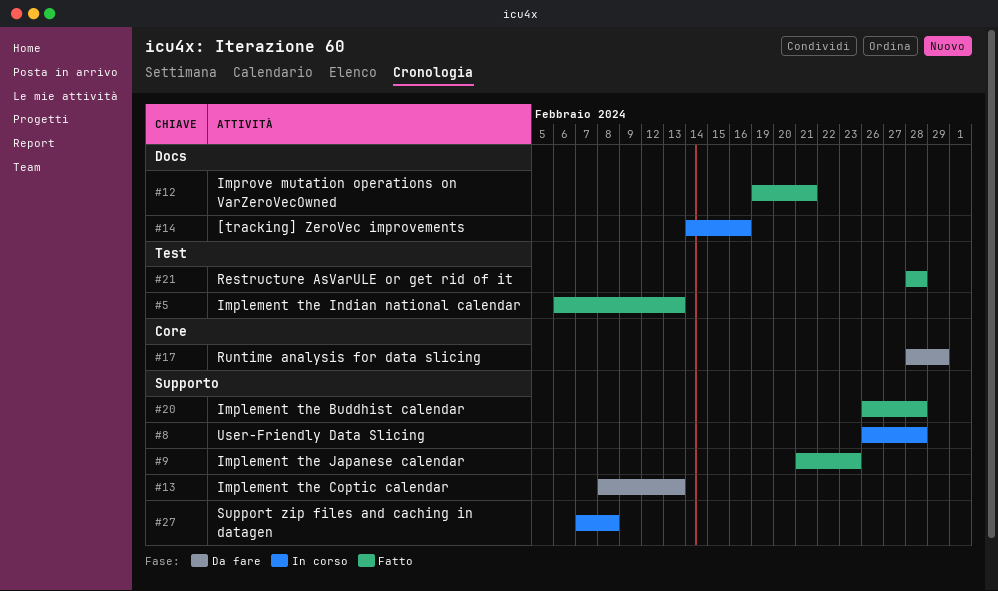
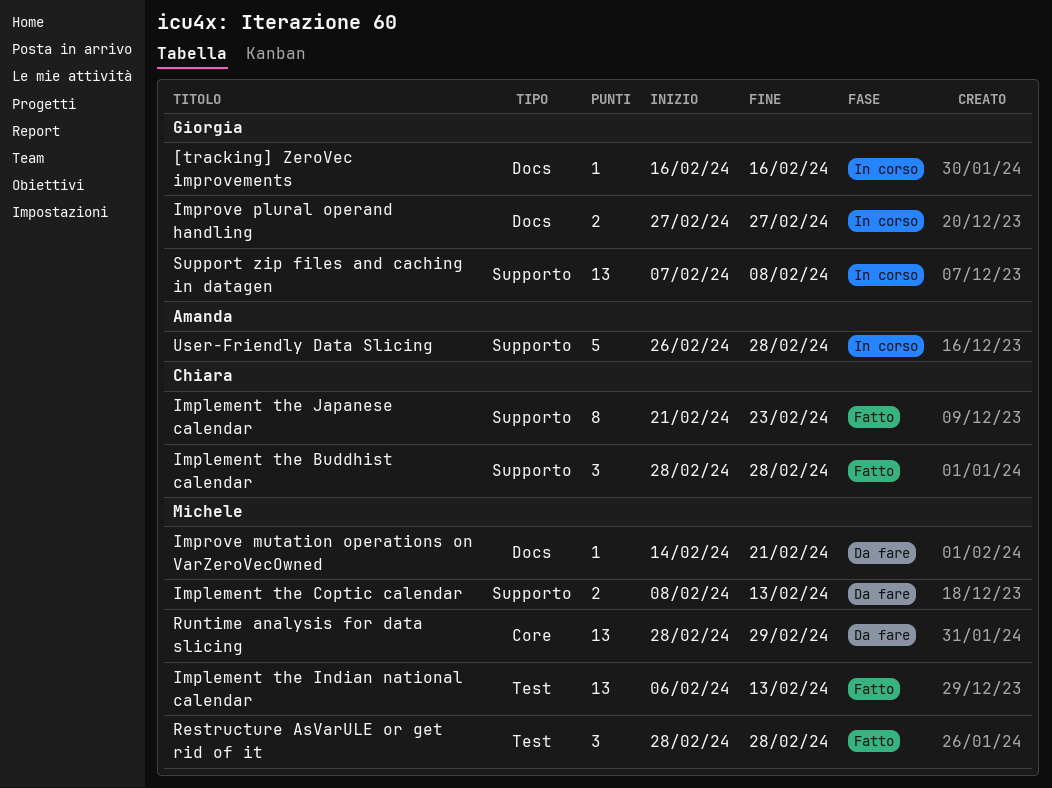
[tracking] ZeroVec improvements, start: Feb 14 -> Feb 16
Implement the Buddhist calendar, start: Feb 26 -> Feb 28
Improve mutation operations on VarZeroVecOwned, status: Fatto -> Da fare
Improve mutation operations on VarZeroVecOwned, start: Feb 19 -> Feb 14
Improve plural operand handling: none -> present

